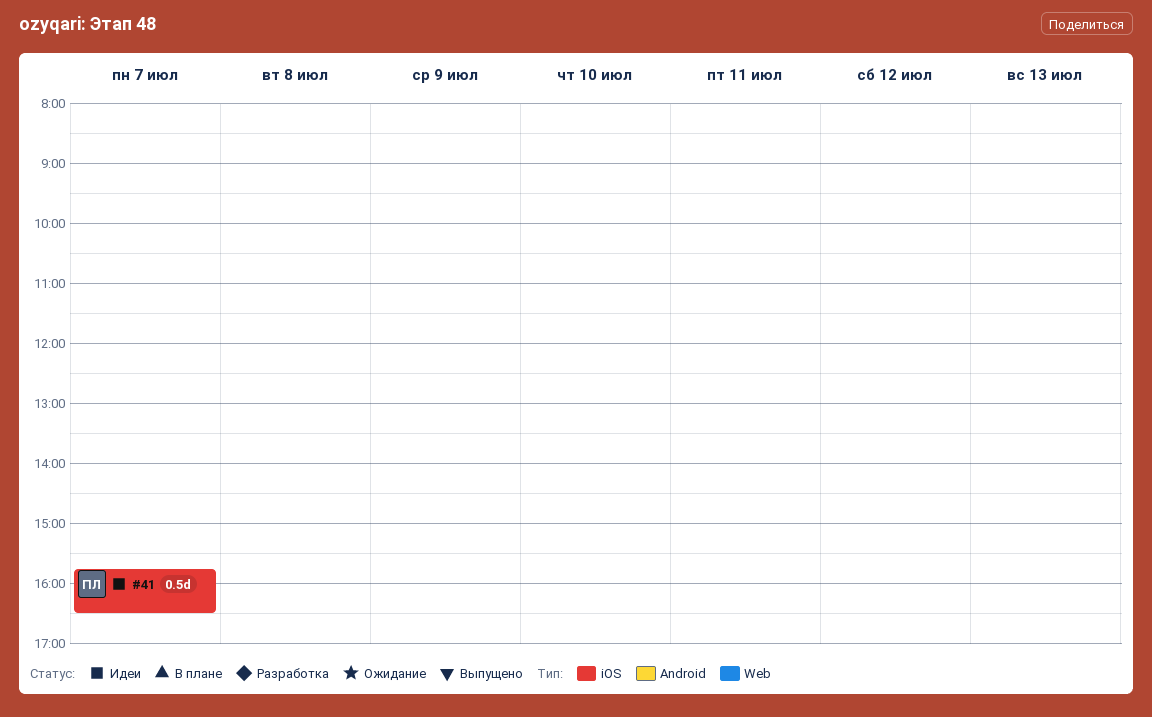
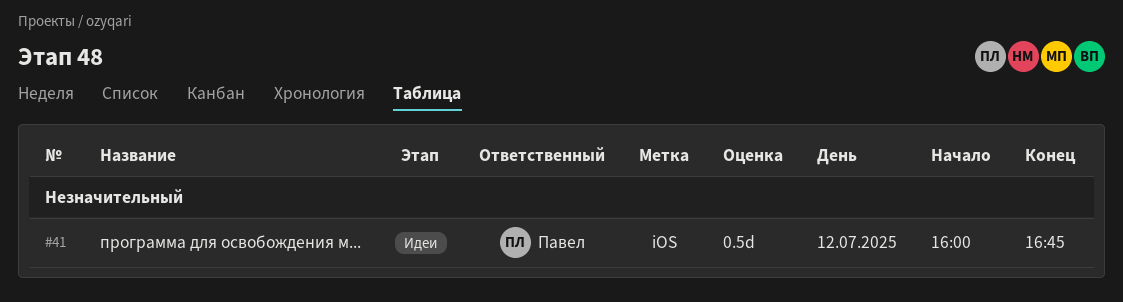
#41, day: Jul 7 -> Jul 12
#41, begins: 15:45 -> 16:00
#41, ends: 16:30 -> 16:45

